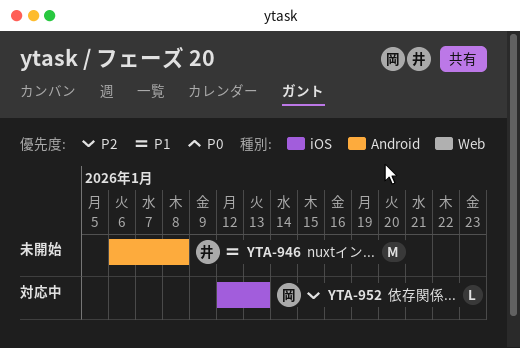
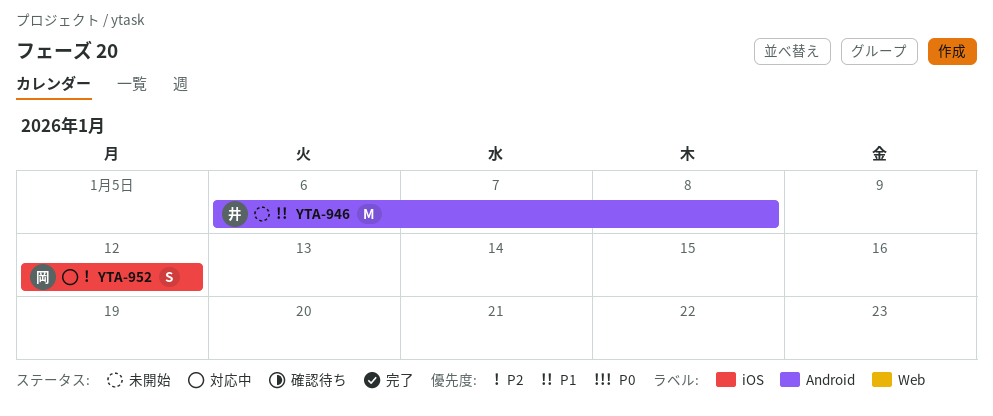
YTA-952, estimate: L -> S
YTA-952, due: Jan 13 -> Jan 12

